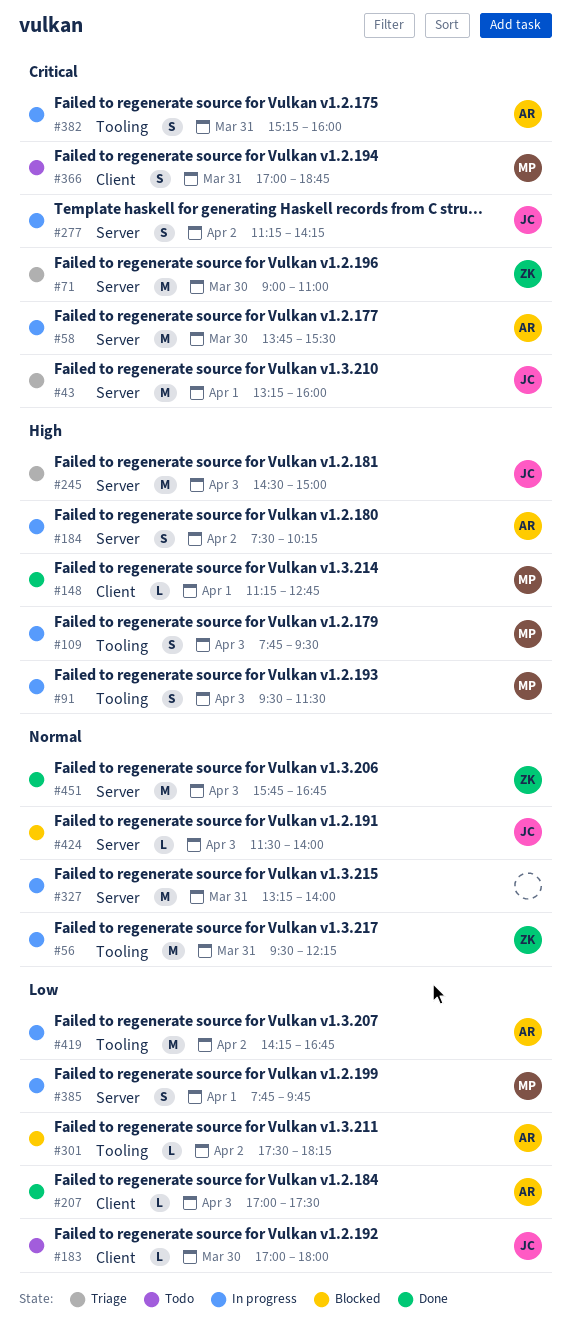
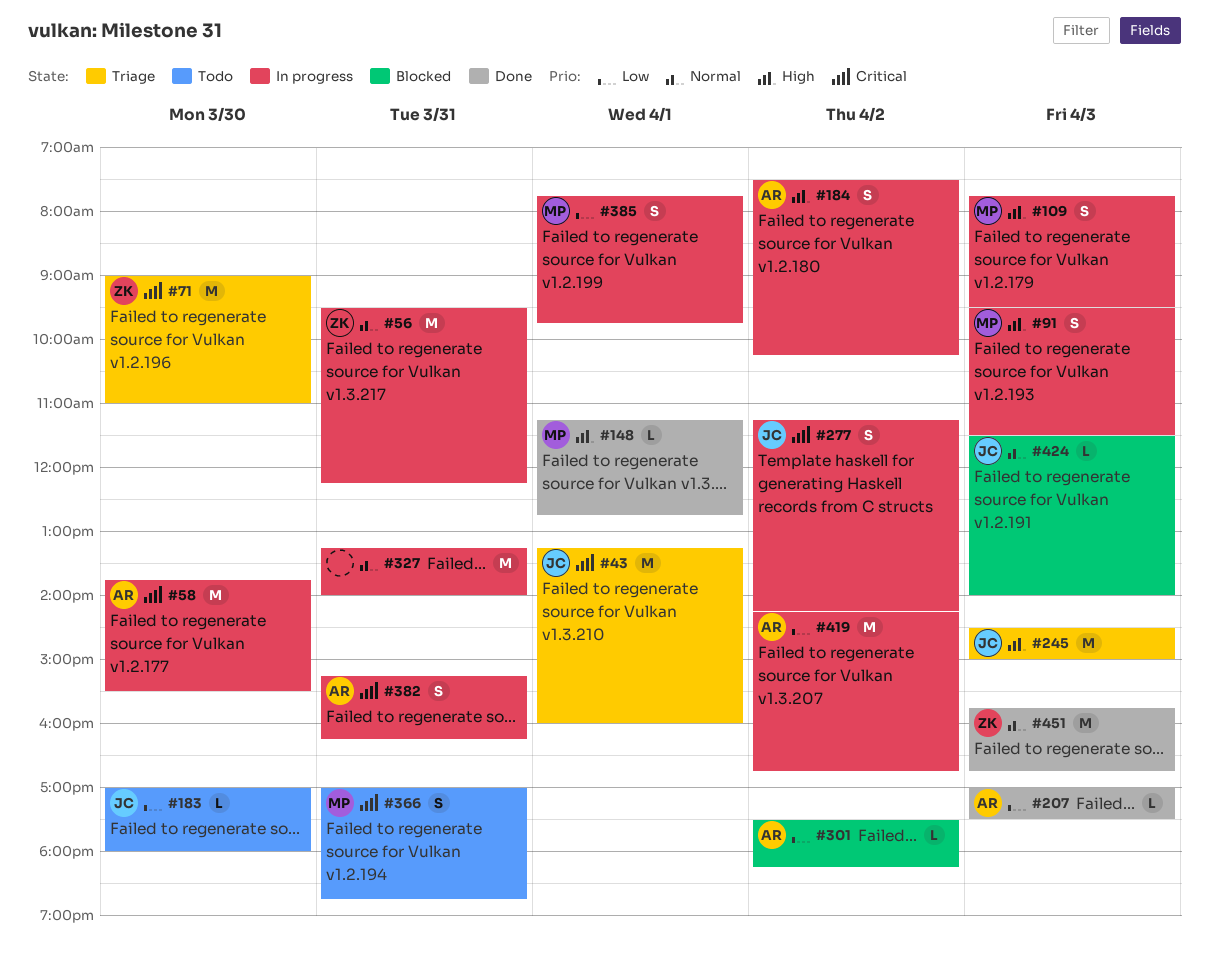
#382, ends: 16:00 -> 16:15

